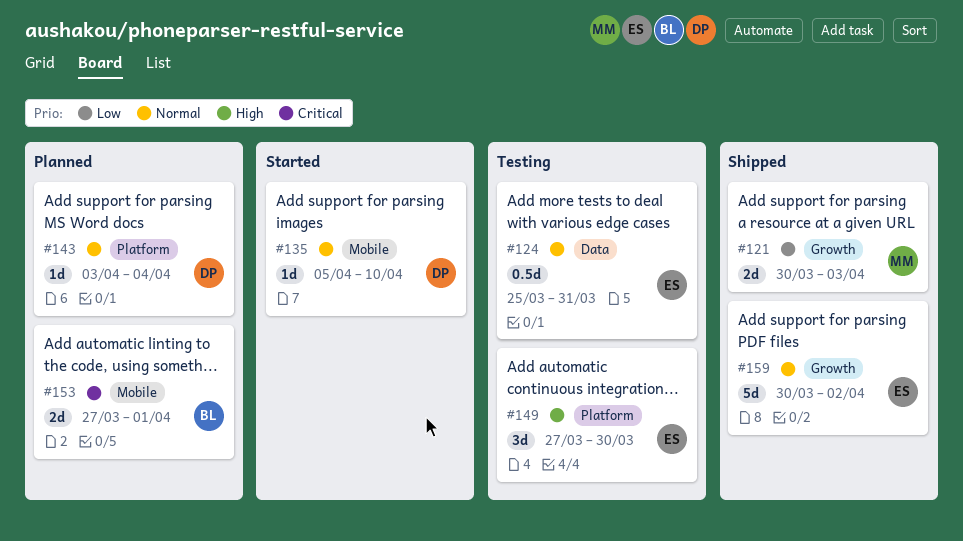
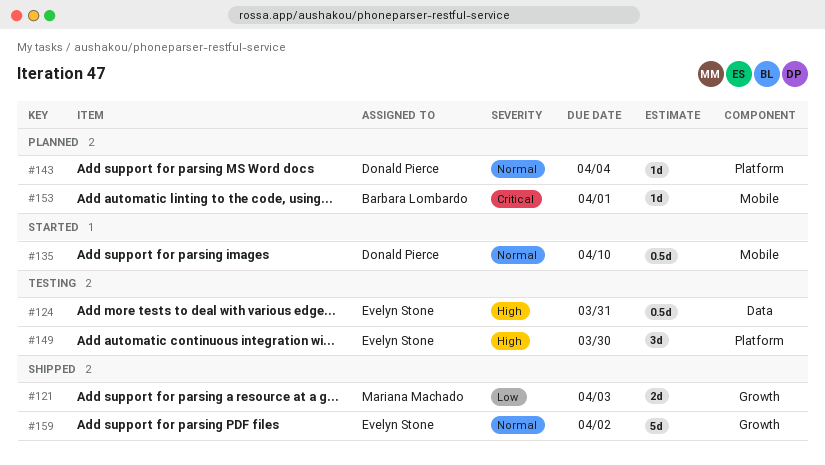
#124, priority: Normal -> High
#135, estimate: 1d -> 0.5d
#153, estimate: 2d -> 1d

